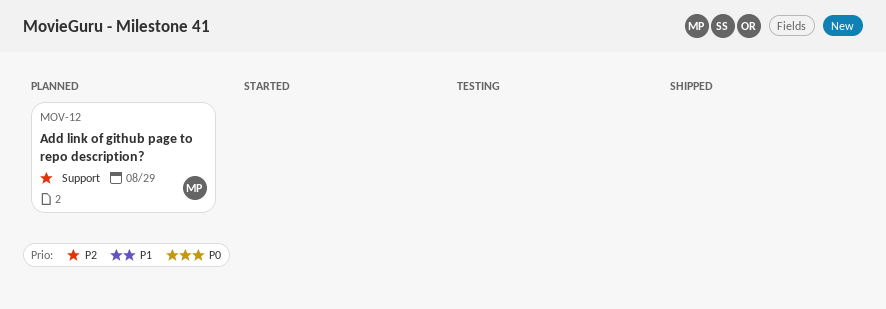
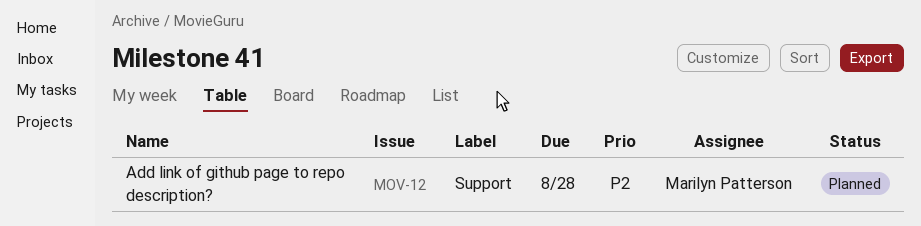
MOV-12, due: Aug 29 -> Aug 28

